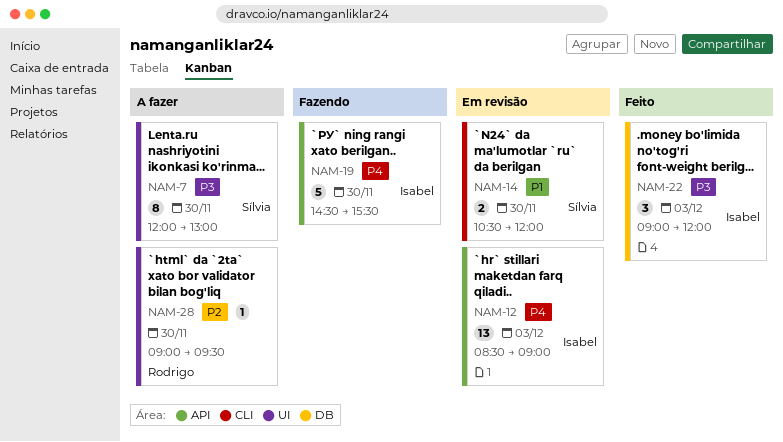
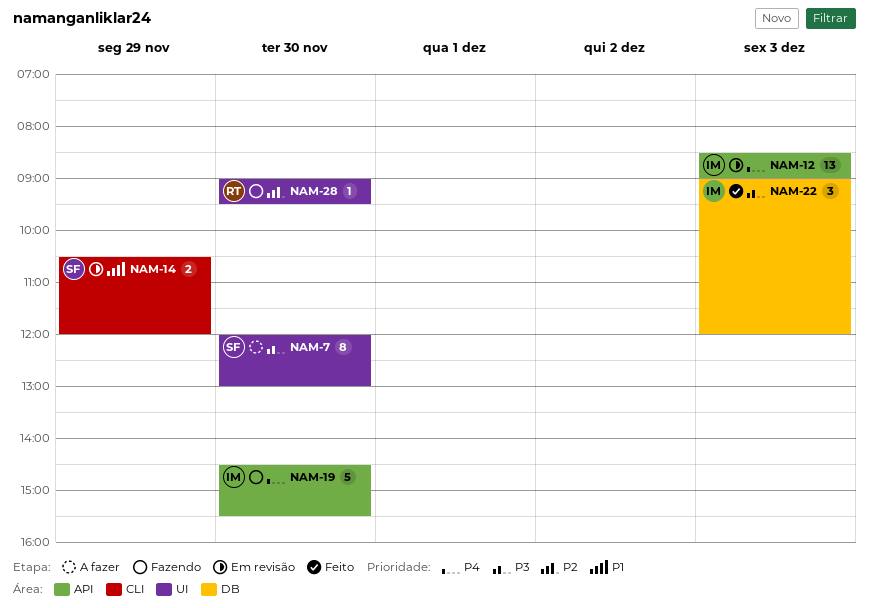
NAM-14, day: Nov 30 -> Nov 29
NAM-28, status: A fazer -> Fazendo

